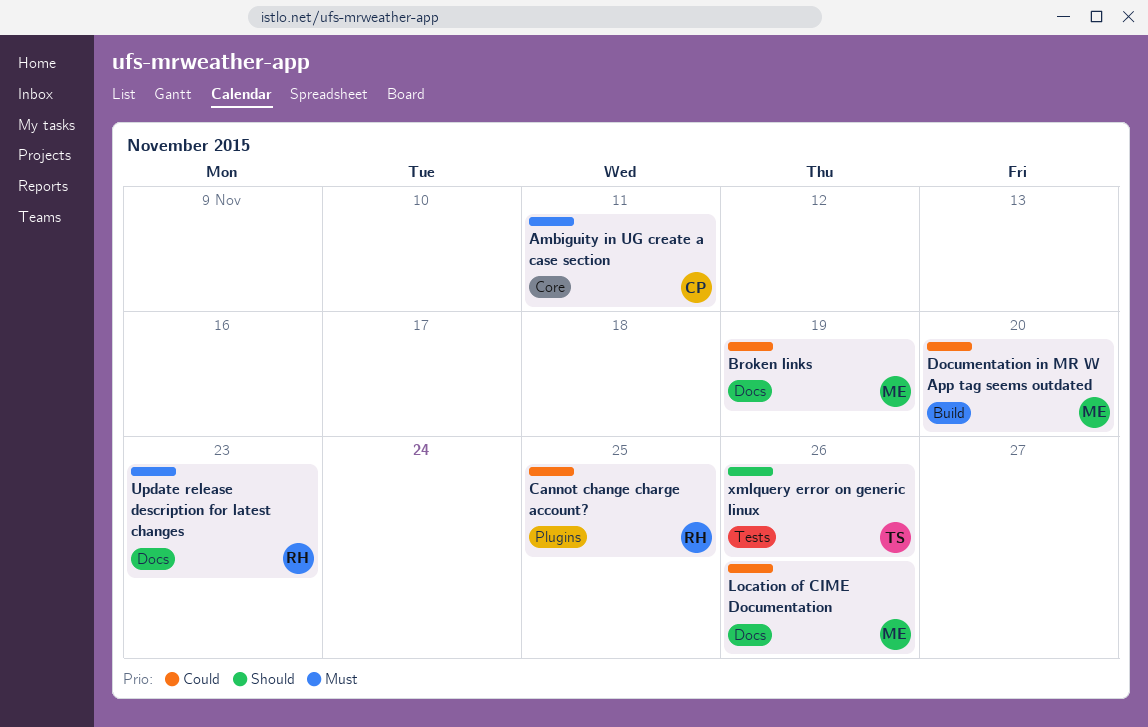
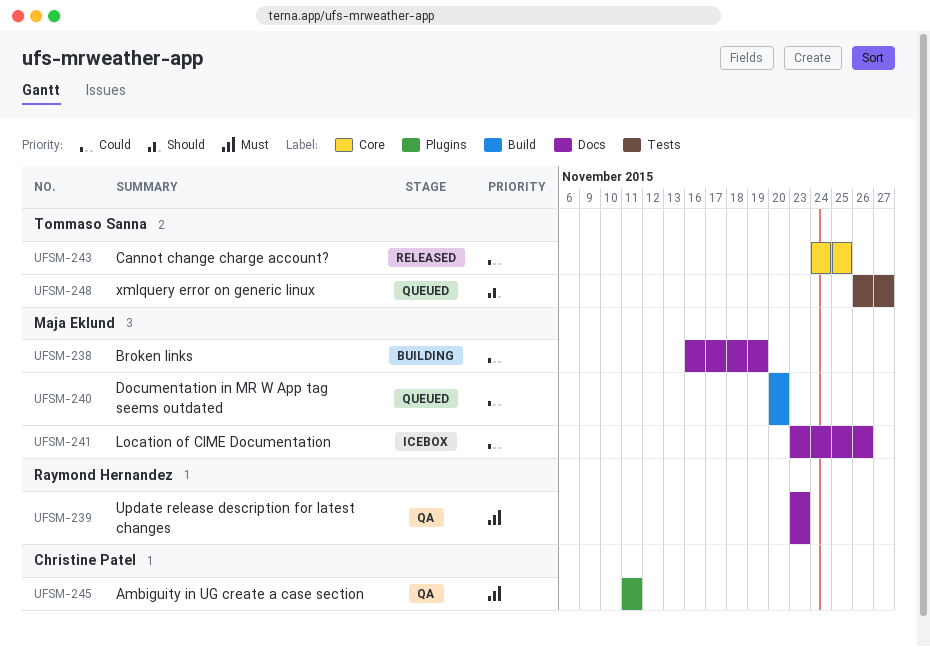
Ambiguity in UG create a case section, label: Core -> Plugins
Cannot change charge account?, owner: Raymond Hernandez -> Tommaso Sanna
Cannot change charge account?, label: Plugins -> Core
xmlquery error on generic linux, due: Nov 26 -> Nov 27

